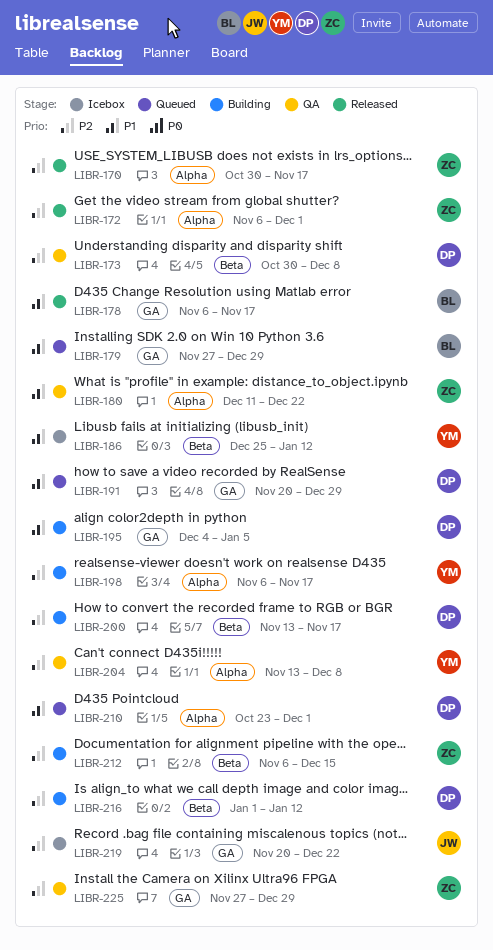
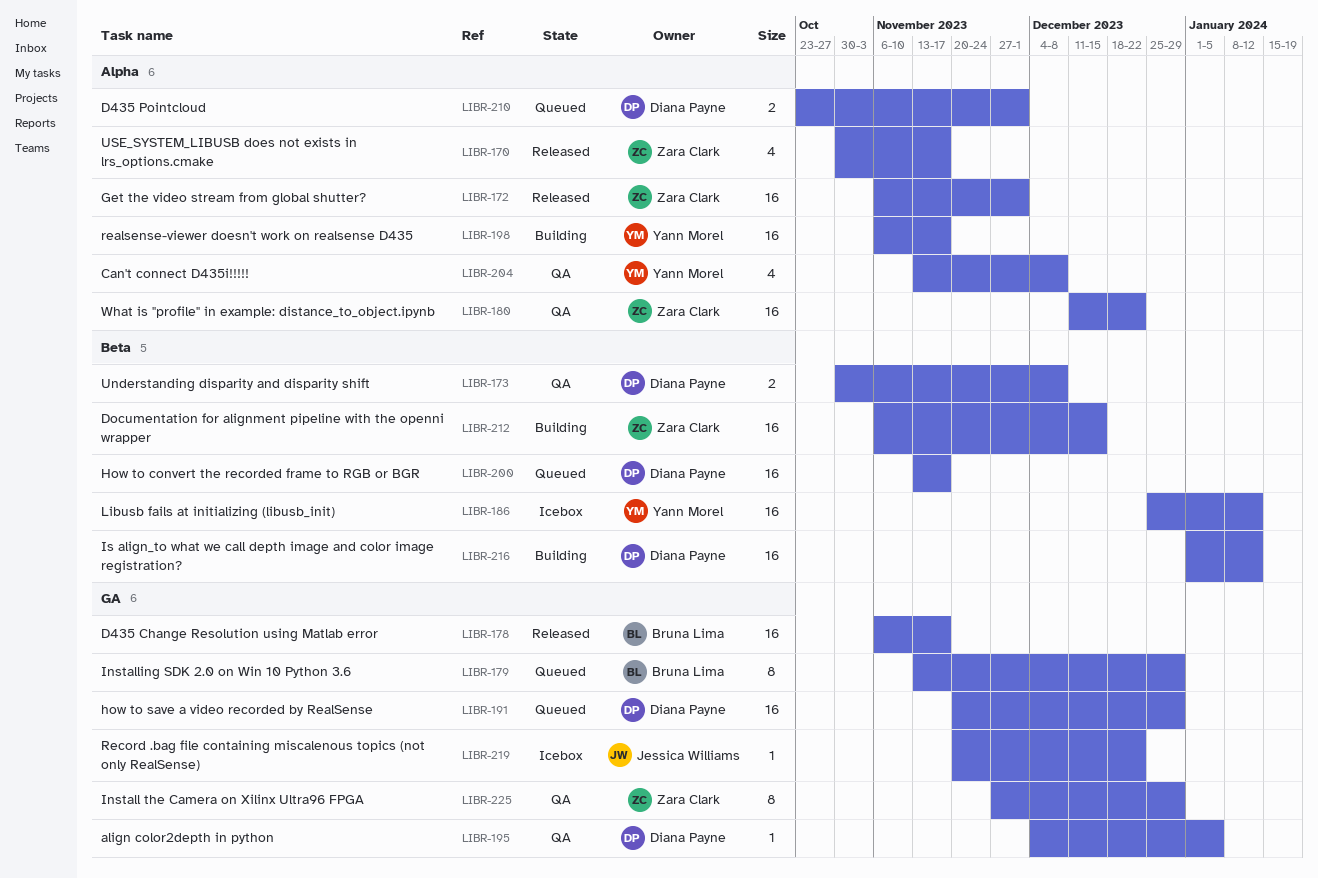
LIBR-179, start: Nov 27 -> Nov 13
LIBR-195, status: Building -> QA
LIBR-200, status: Building -> Queued

